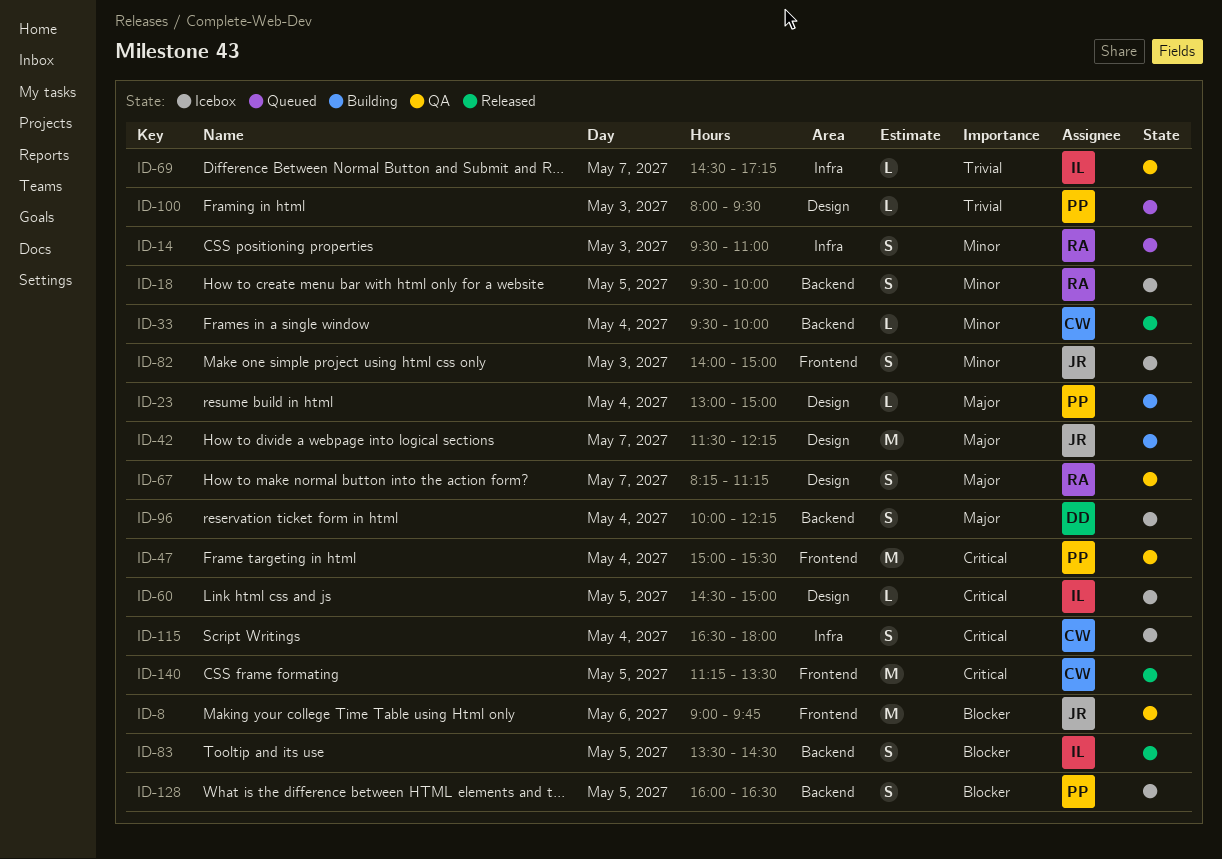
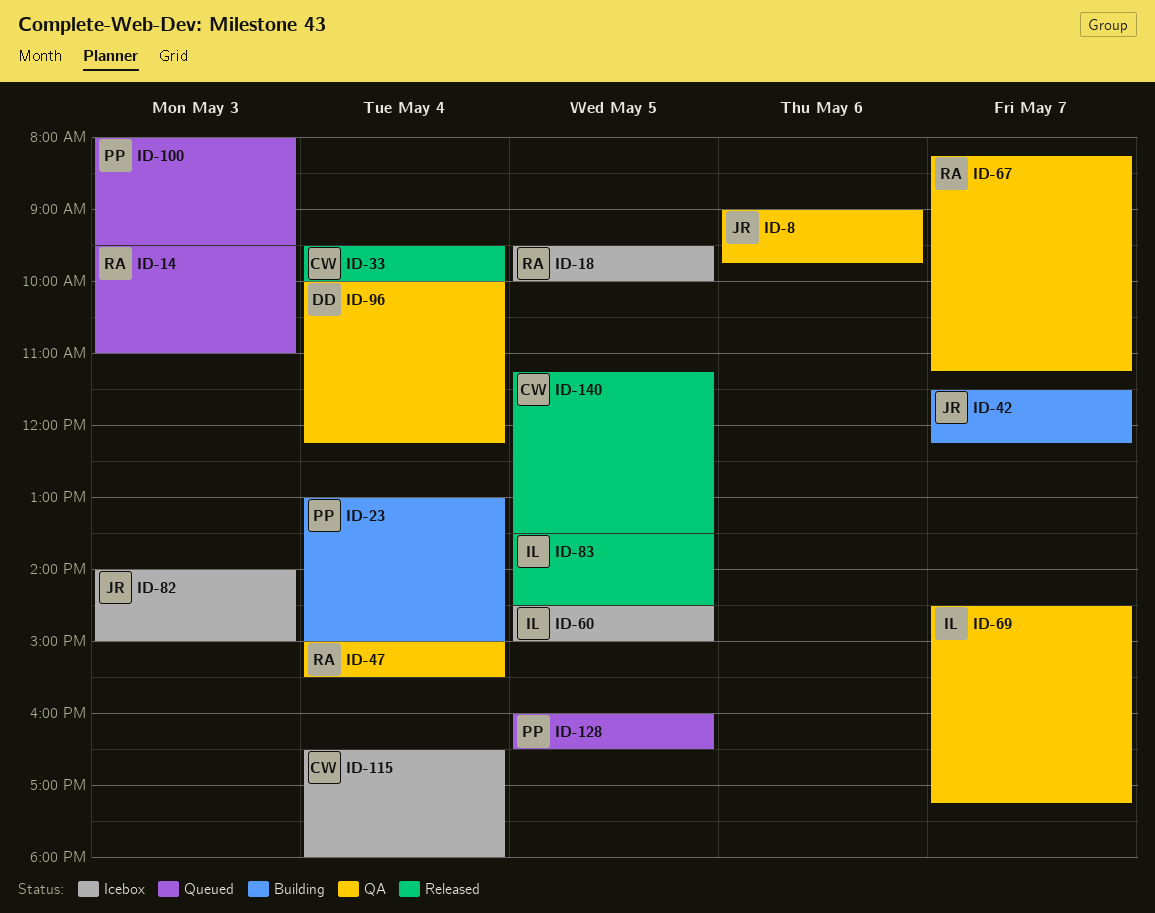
ID-47, owner: PP -> RA
ID-96, status: Icebox -> QA
ID-128, status: Icebox -> Queued

